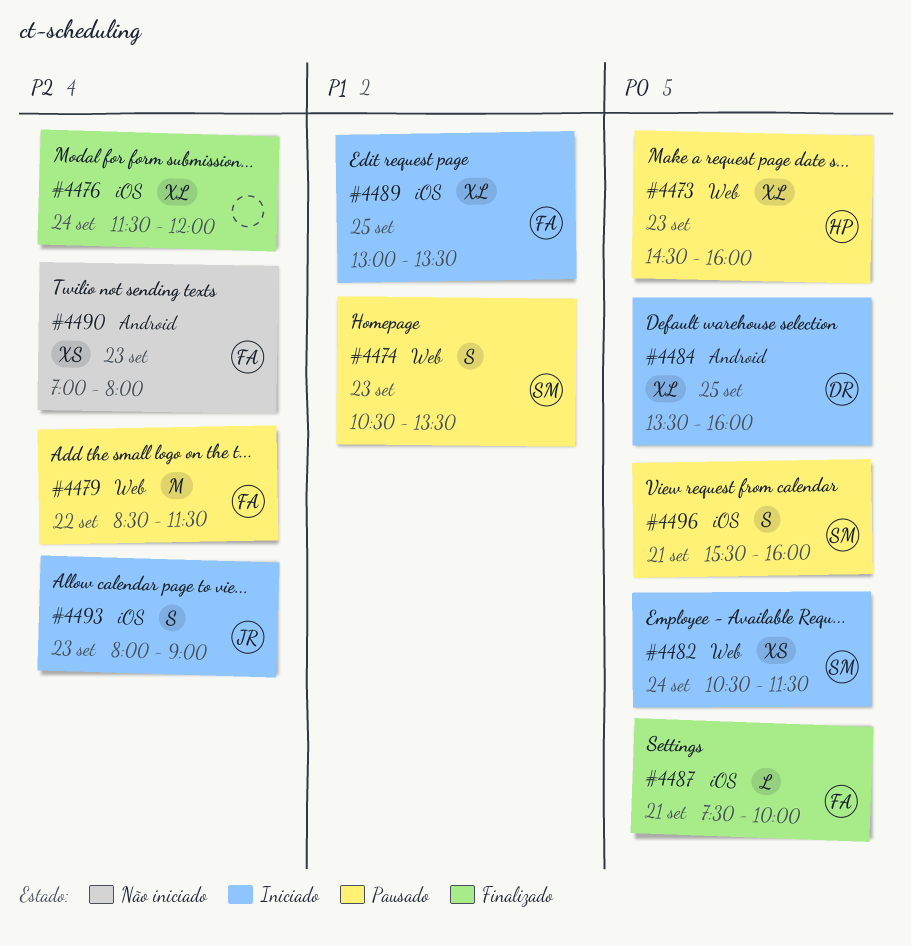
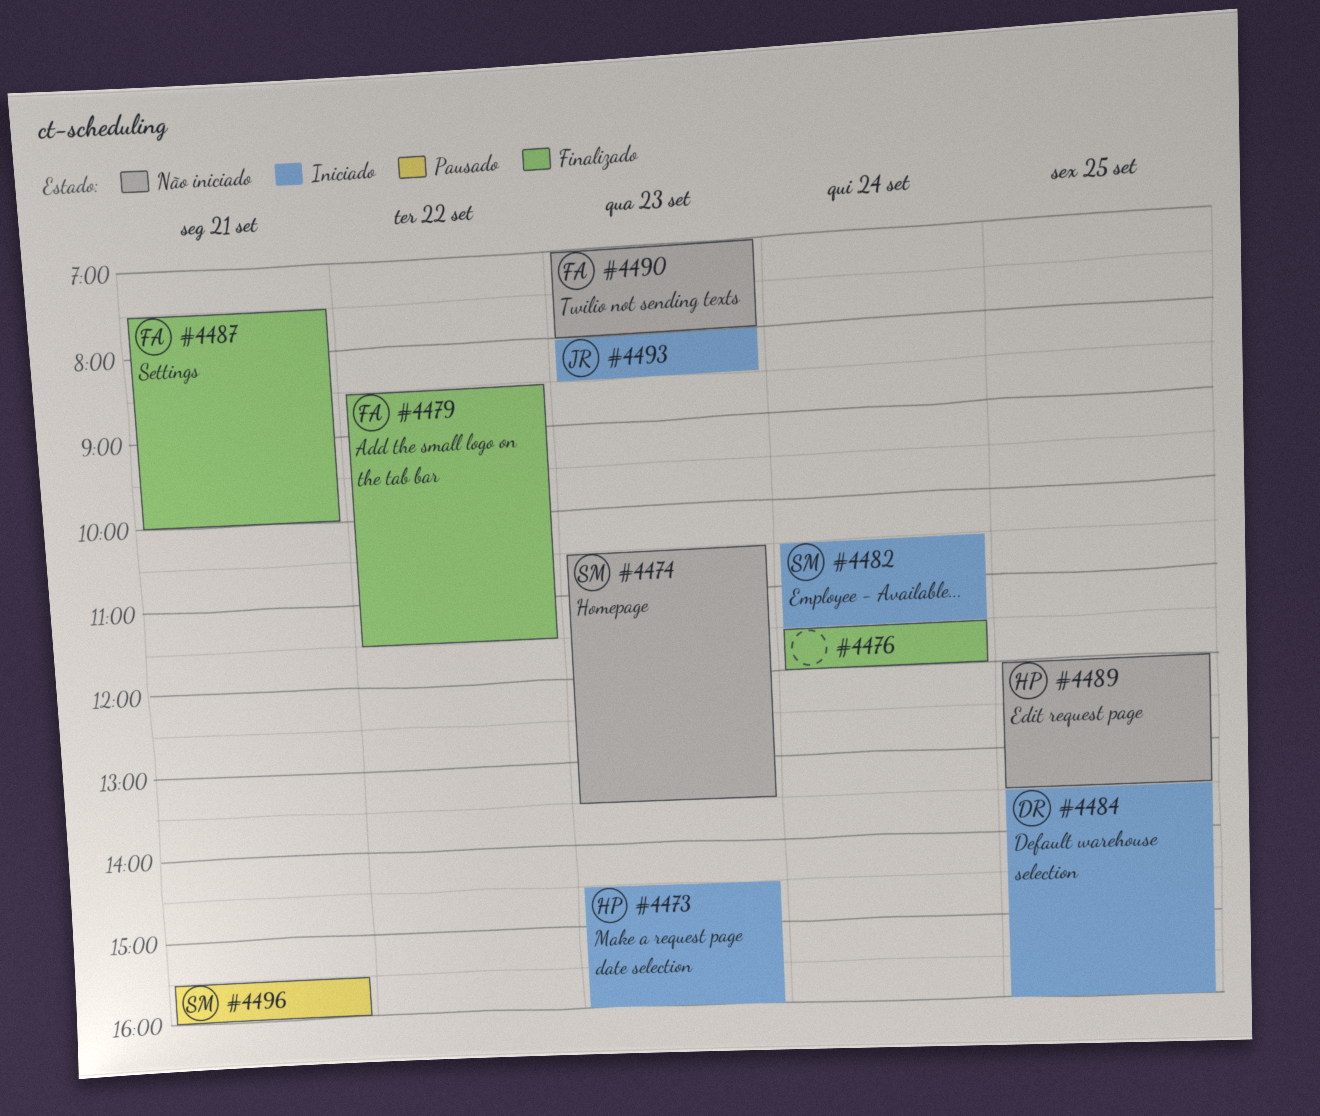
#4473, status: Pausado -> Iniciado
#4474, status: Pausado -> Não iniciado
#4479, status: Pausado -> Finalizado
#4489, status: Iniciado -> Não iniciado
#4489, owner: FA -> HP
#4489, begins: 13:00 -> 12:00
#4493, ends: 09:00 -> 08:30

